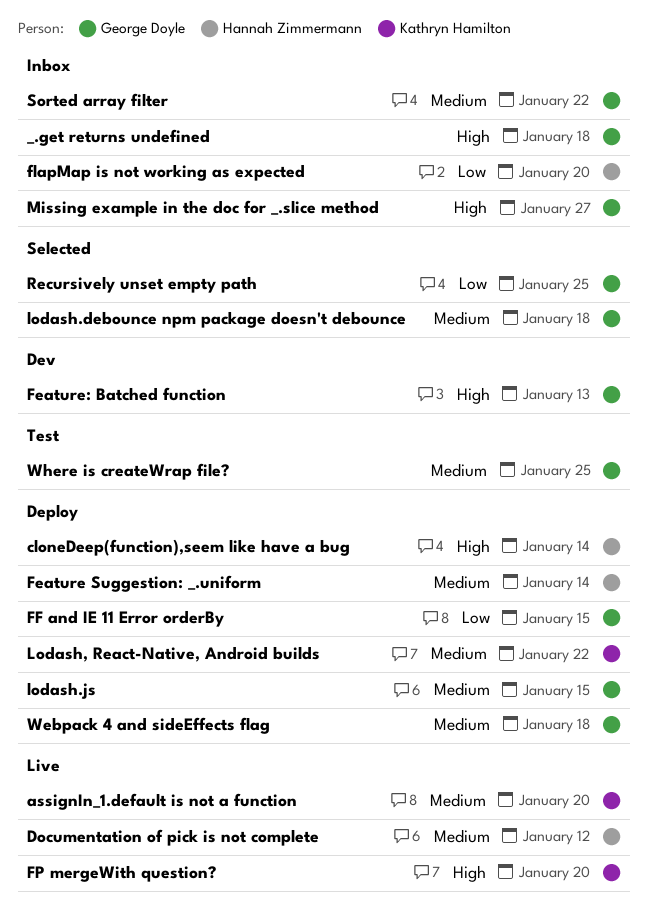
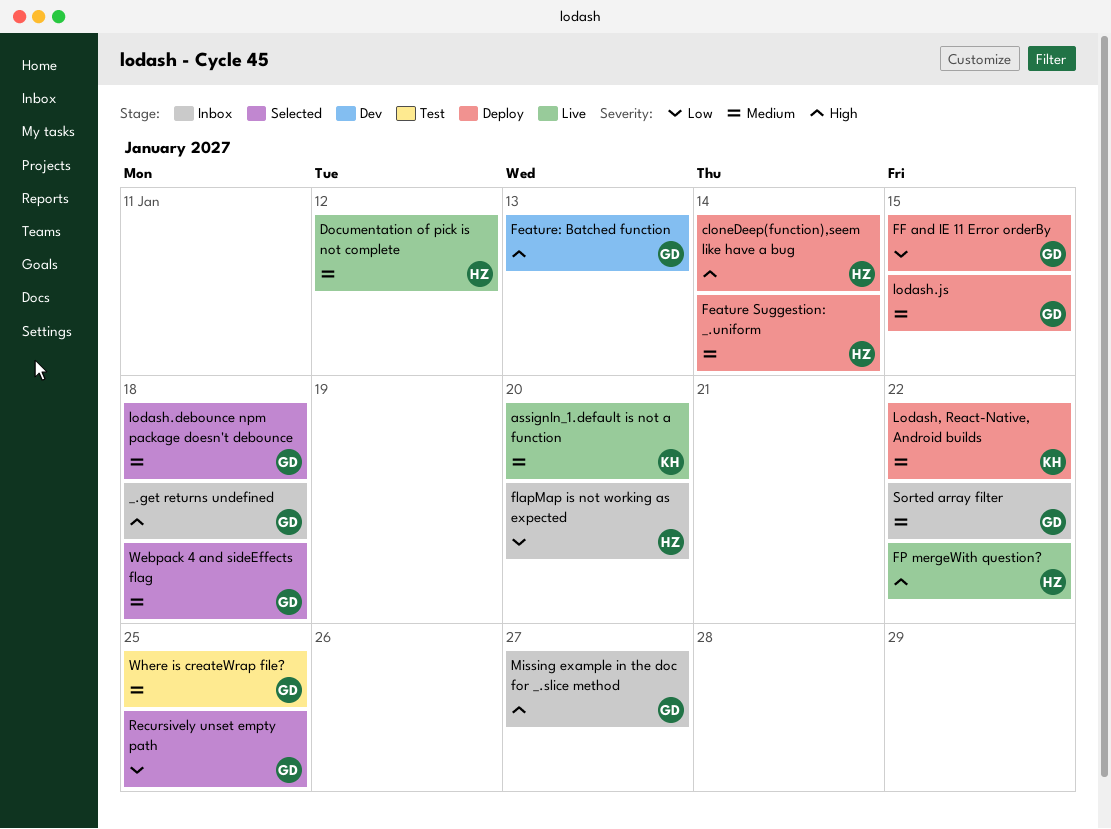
FP mergeWith question?, owner: Kathryn Hamilton -> Hannah Zimmermann
FP mergeWith question?, due: Jan 20 -> Jan 22
Webpack 4 and sideEffects flag, status: Deploy -> Selected

